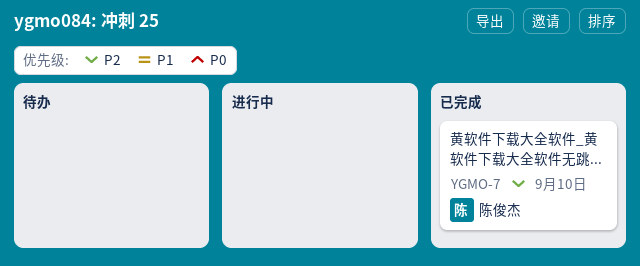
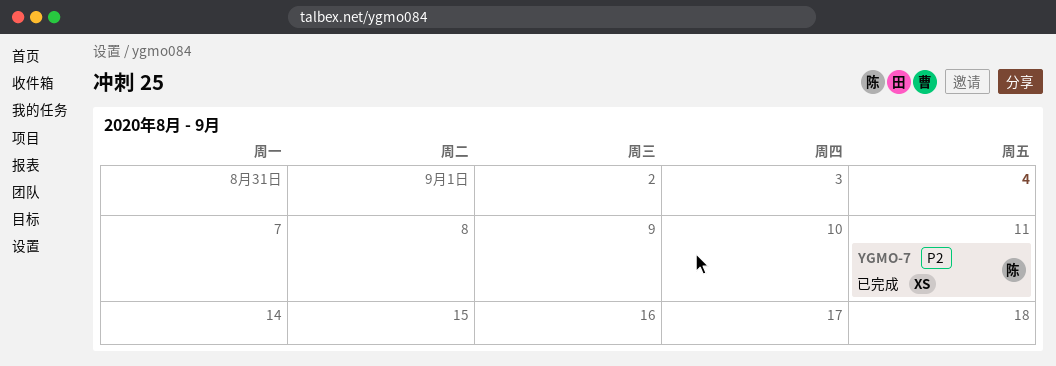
YGMO-7, due: Sep 10 -> Sep 11

